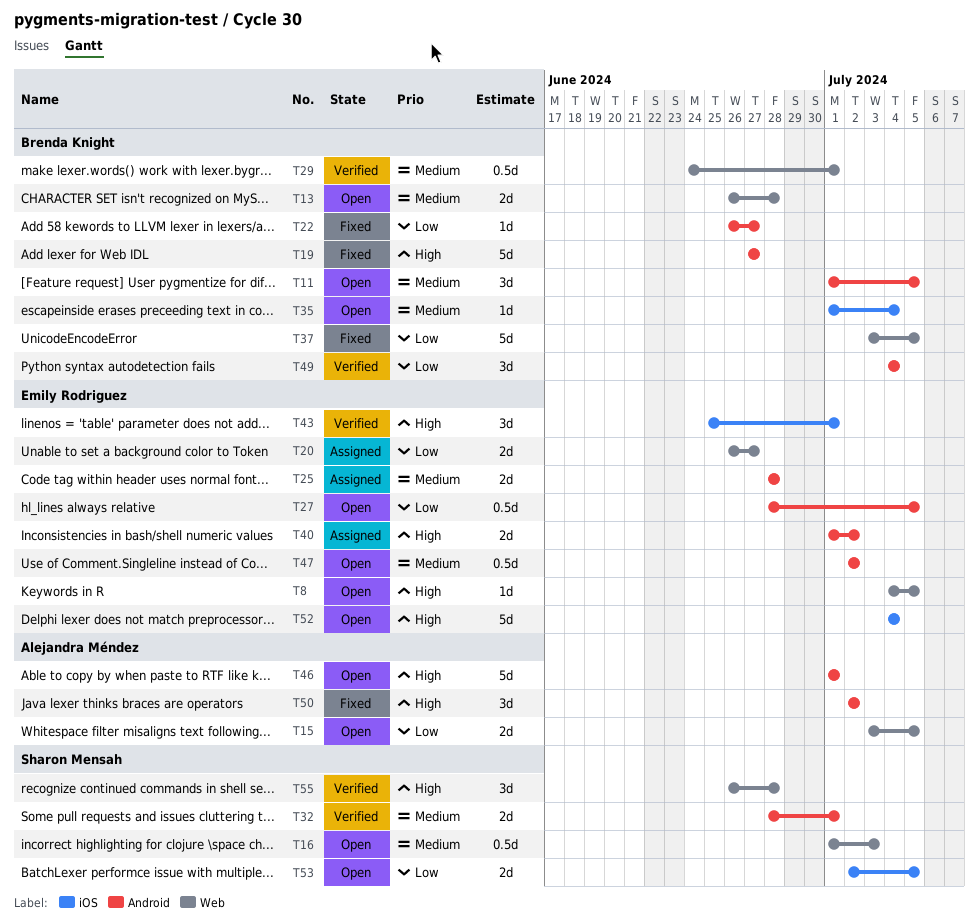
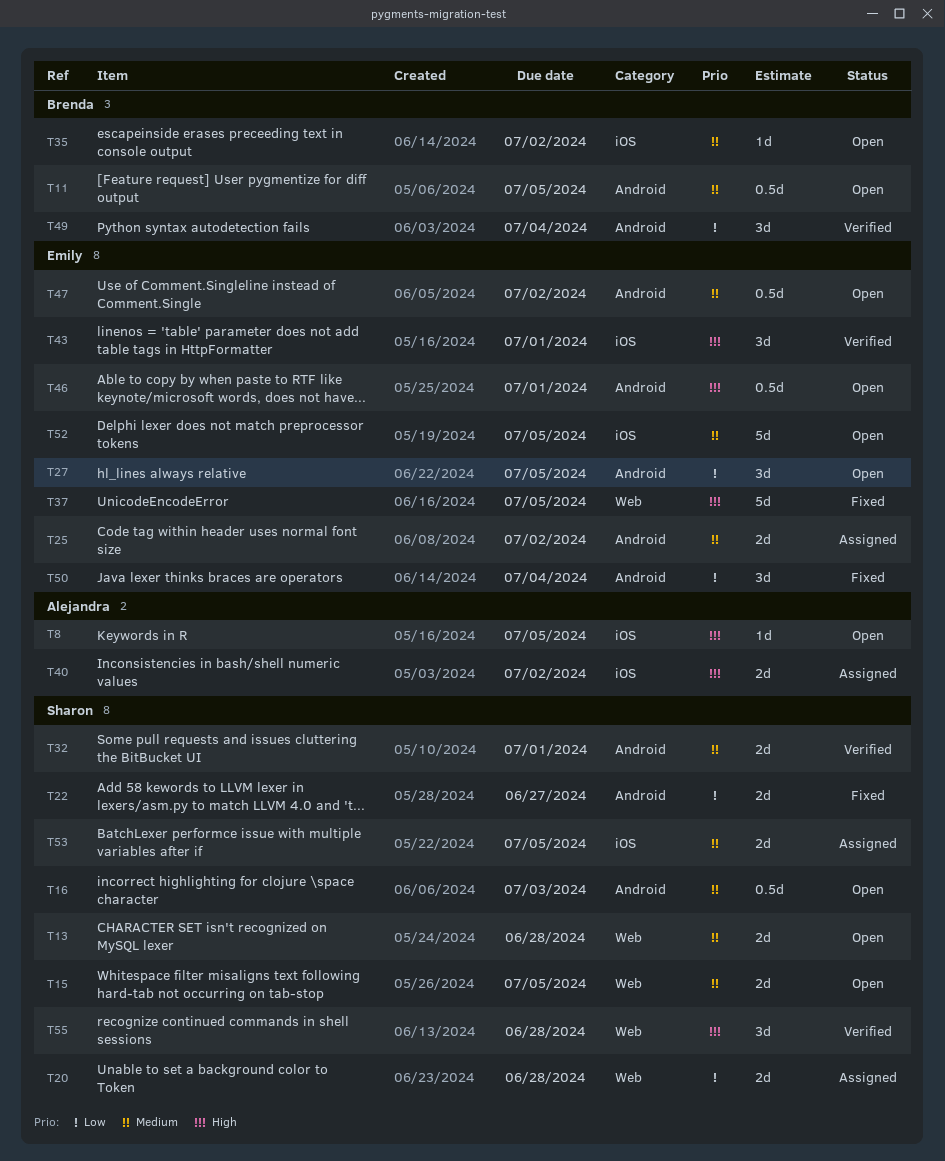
T8, owner: Emily Rodriguez -> Alejandra Méndez
T8, label: Web -> iOS
T11, estimate: 3d -> 0.5d
T13, owner: Brenda Knight -> Sharon Mensah
T15, owner: Alejandra Méndez -> Sharon Mensah
T15, priority: Low -> Medium
T16, label: Web -> Android
T19: present -> none
T20, owner: Emily Rodriguez -> Sharon Mensah
T20, due: Jun 27 -> Jun 28
T22, owner: Brenda Knight -> Sharon Mensah
T22, estimate: 1d -> 2d
T25, due: Jun 28 -> Jul 2
T27, estimate: 0.5d -> 3d
T29: present -> none
T35, due: Jul 4 -> Jul 2
T37, owner: Brenda Knight -> Emily Rodriguez
T37, priority: Low -> High
T40, owner: Emily Rodriguez -> Alejandra Méndez
T40, label: Android -> iOS
T46, owner: Alejandra Méndez -> Emily Rodriguez
T46, estimate: 5d -> 0.5d
T50, owner: Alejandra Méndez -> Emily Rodriguez
T50, priority: High -> Low
T50, due: Jul 2 -> Jul 4
T52, priority: High -> Medium
T52, due: Jul 4 -> Jul 5
T53, status: Open -> Assigned
T53, priority: Low -> Medium

